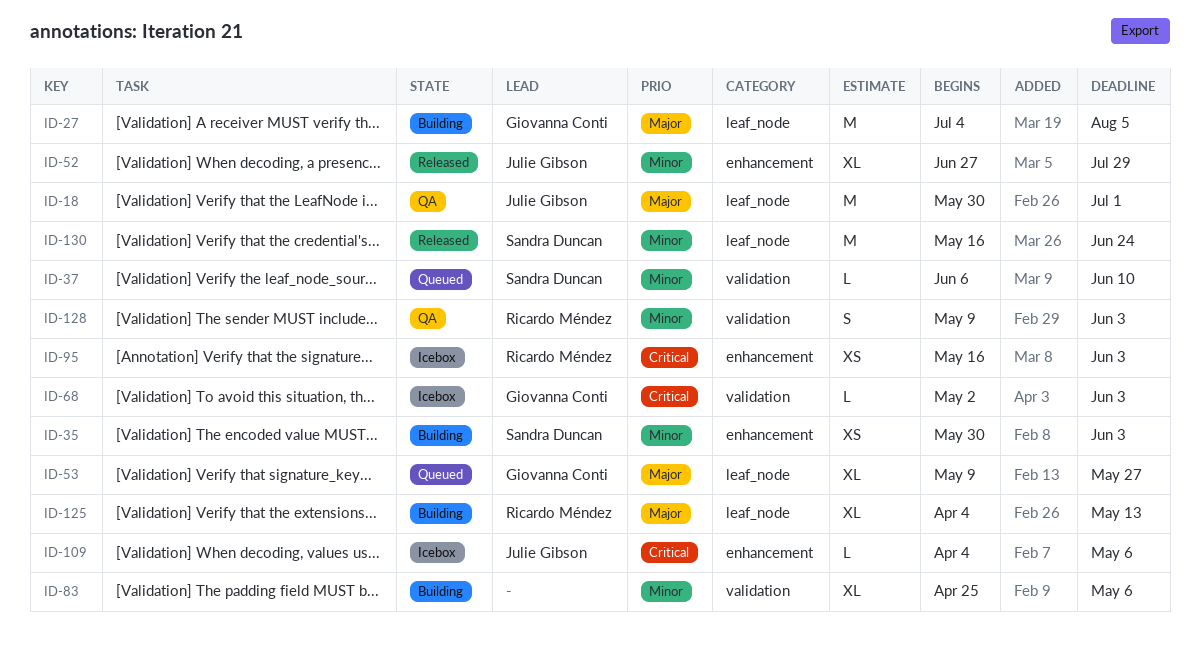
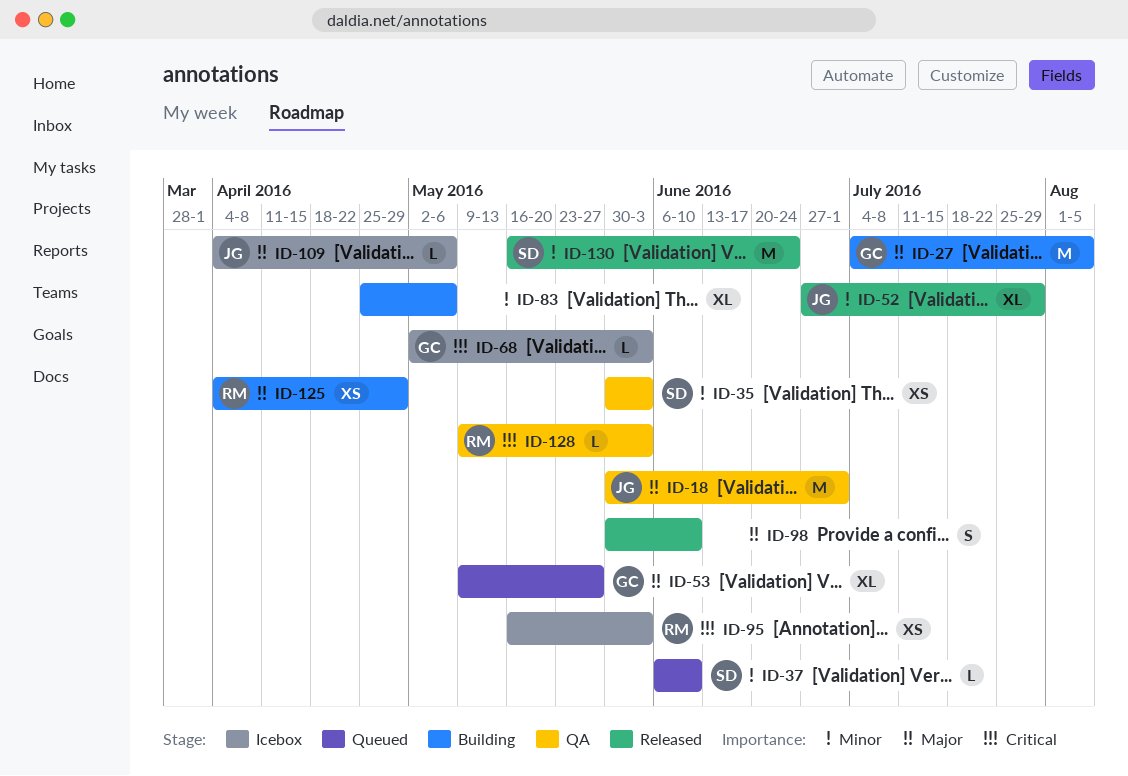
ID-35, status: Building -> QA
ID-98: none -> present
ID-109, priority: Critical -> Major
ID-125, estimate: XL -> XS
ID-125, due: May 13 -> Apr 29
ID-128, priority: Minor -> Critical
ID-128, estimate: S -> L

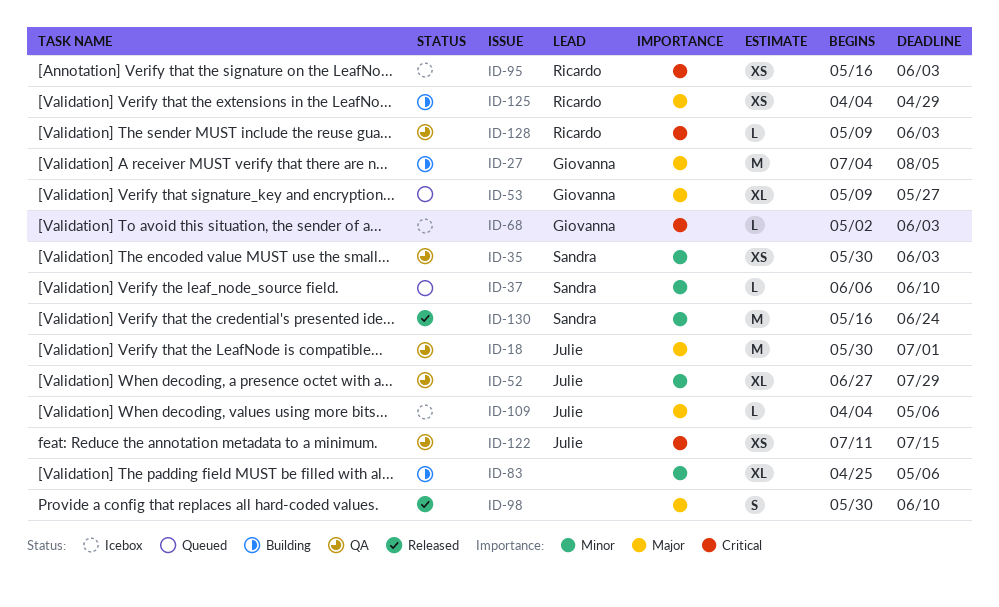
ID-52, status: Released -> QA
ID-122: none -> present

